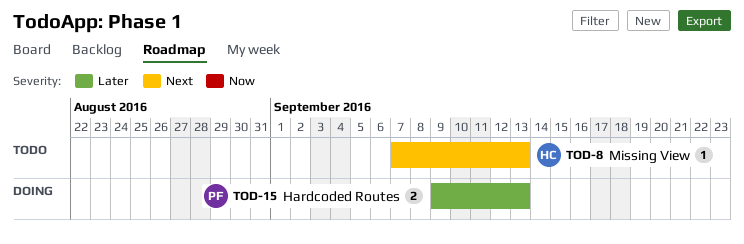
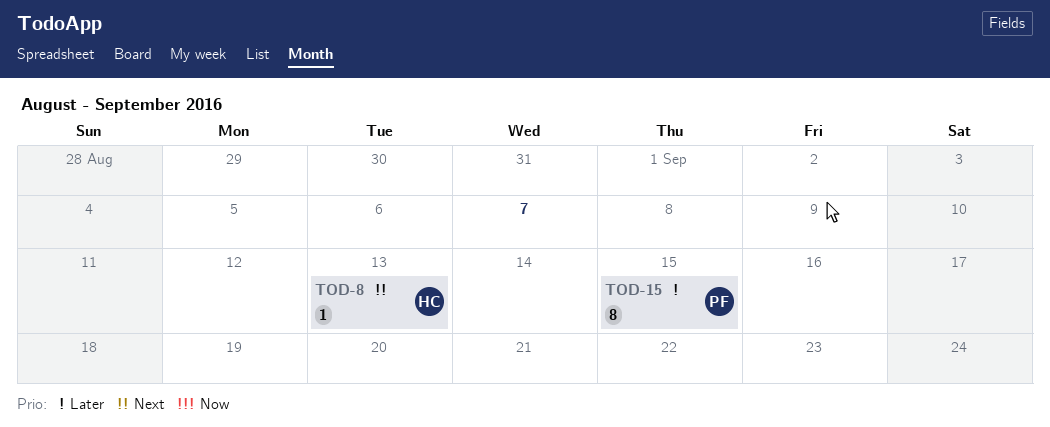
TOD-15, estimate: 2 -> 8
TOD-15, due: Sep 13 -> Sep 15

